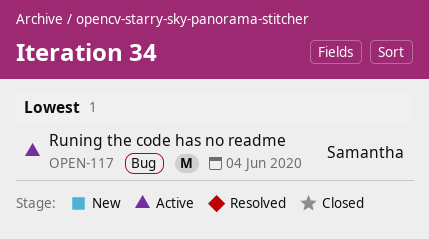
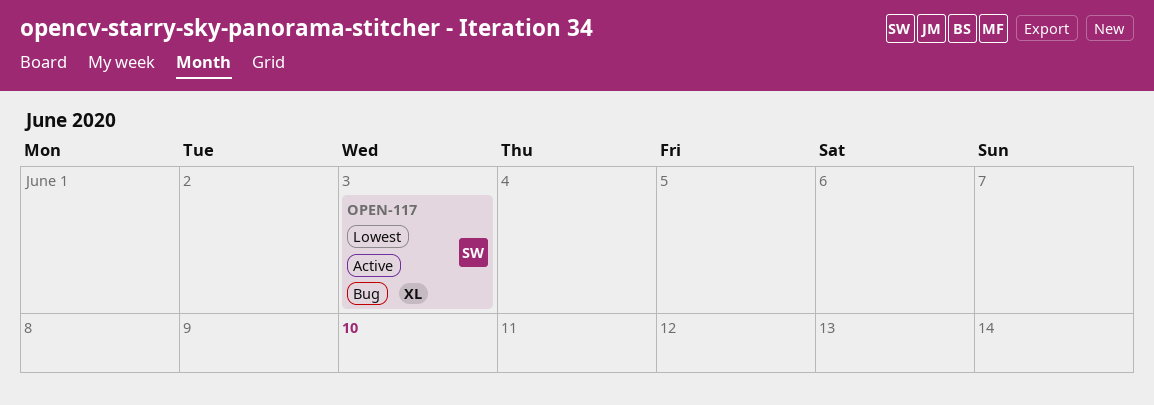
OPEN-117, estimate: M -> XL
OPEN-117, due: Jun 4 -> Jun 3

